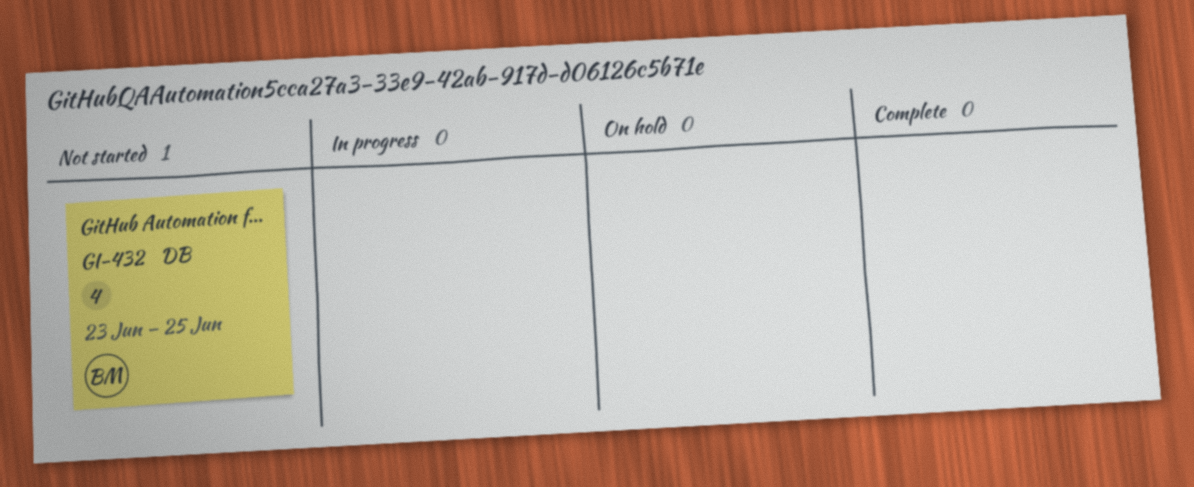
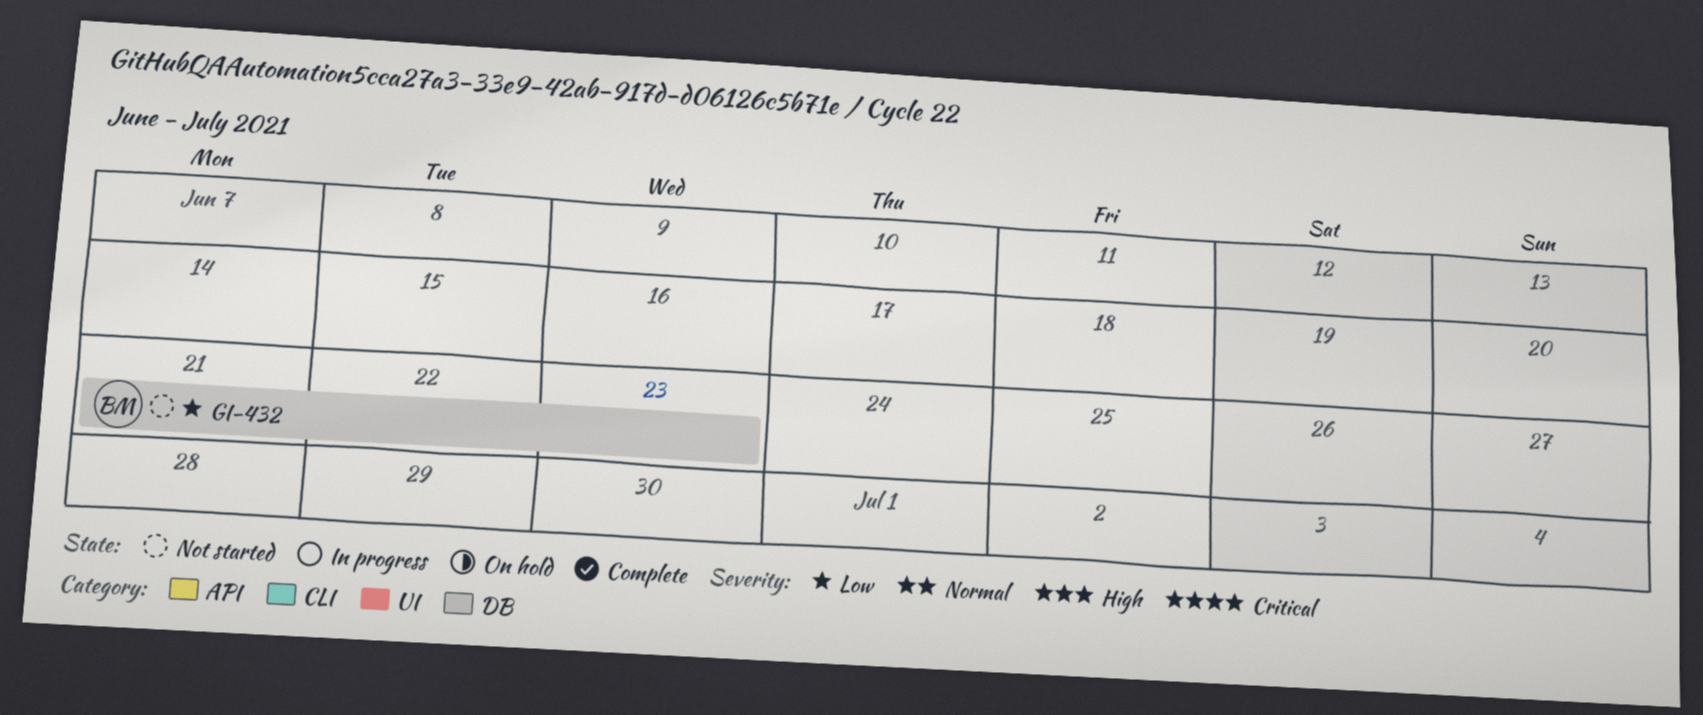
GI-432, start: Jun 23 -> Jun 21
GI-432, due: Jun 25 -> Jun 23

